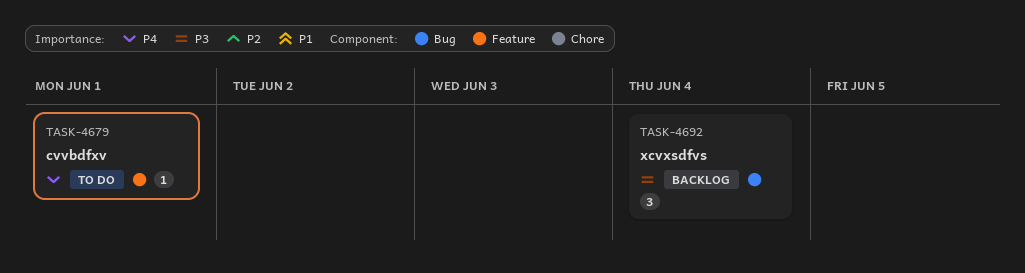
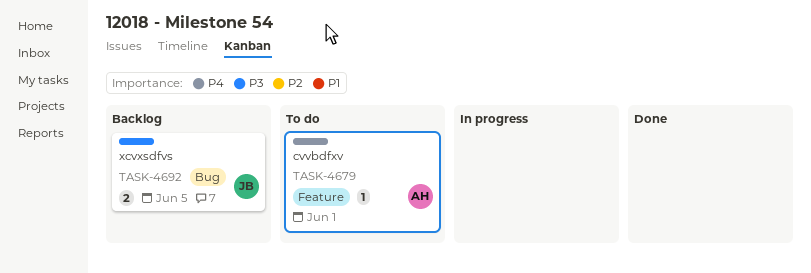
TASK-4692, estimate: 3 -> 2
TASK-4692, due: Jun 4 -> Jun 5

